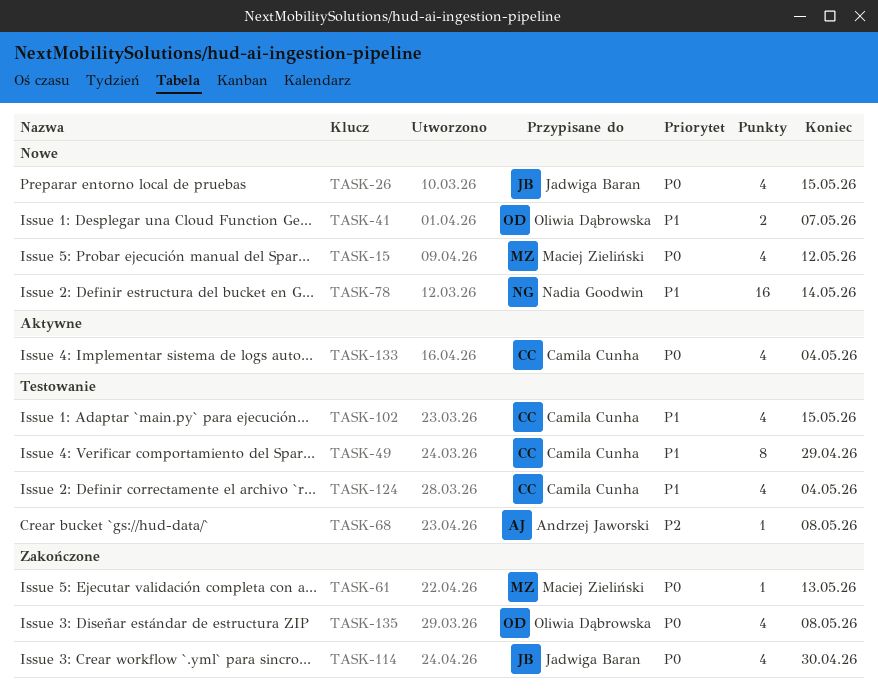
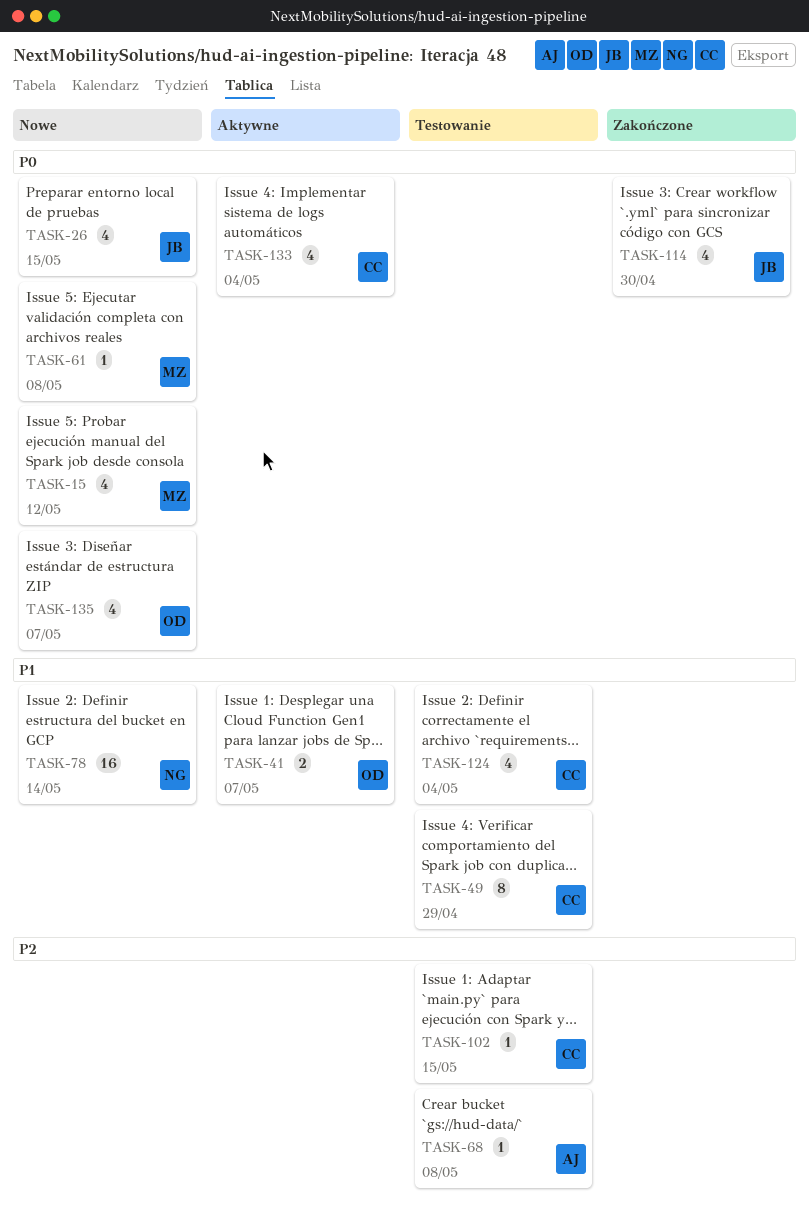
TASK-41, status: Nowe -> Aktywne
TASK-61, status: Zakończone -> Nowe
TASK-61, due: May 13 -> May 8
TASK-102, priority: P1 -> P2
TASK-102, estimate: 4 -> 1
TASK-135, status: Zakończone -> Nowe
TASK-135, due: May 8 -> May 7

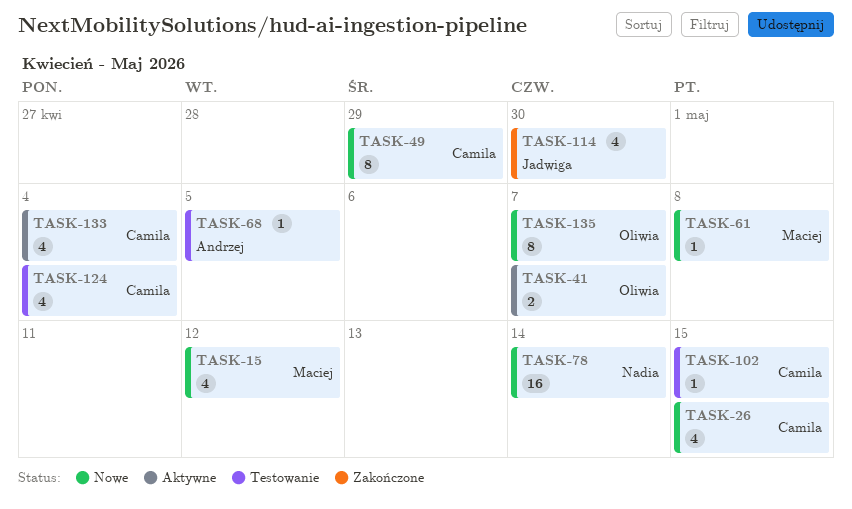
TASK-26, owner: Jadwiga -> Camila
TASK-49, status: Testowanie -> Nowe
TASK-68, due: May 8 -> May 5
TASK-135, estimate: 4 -> 8

